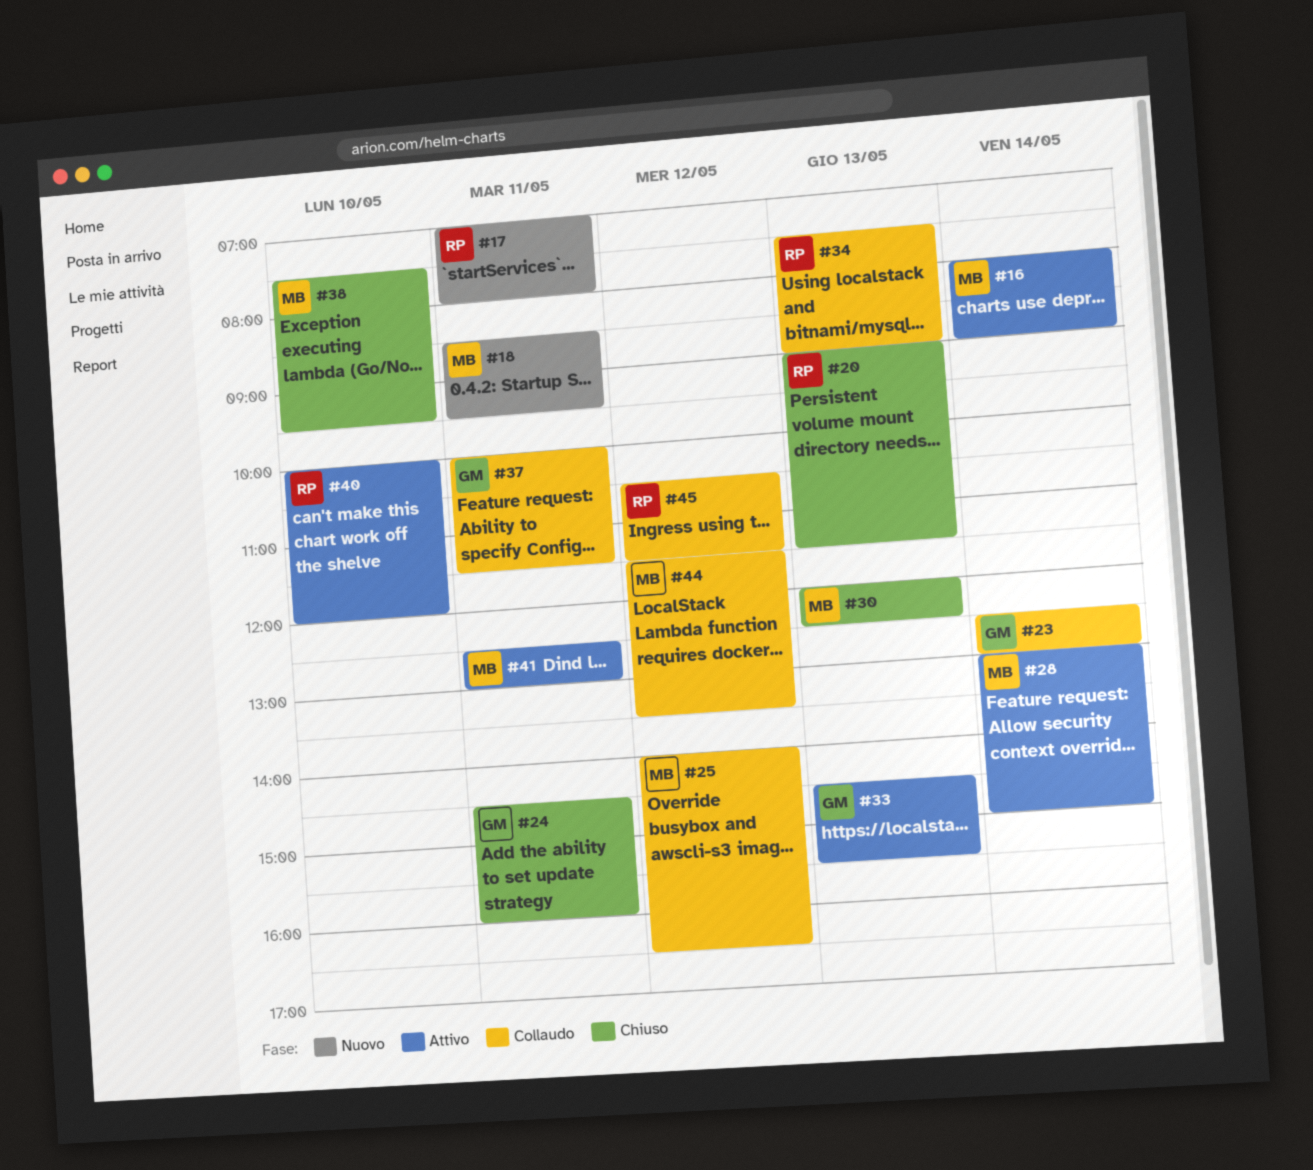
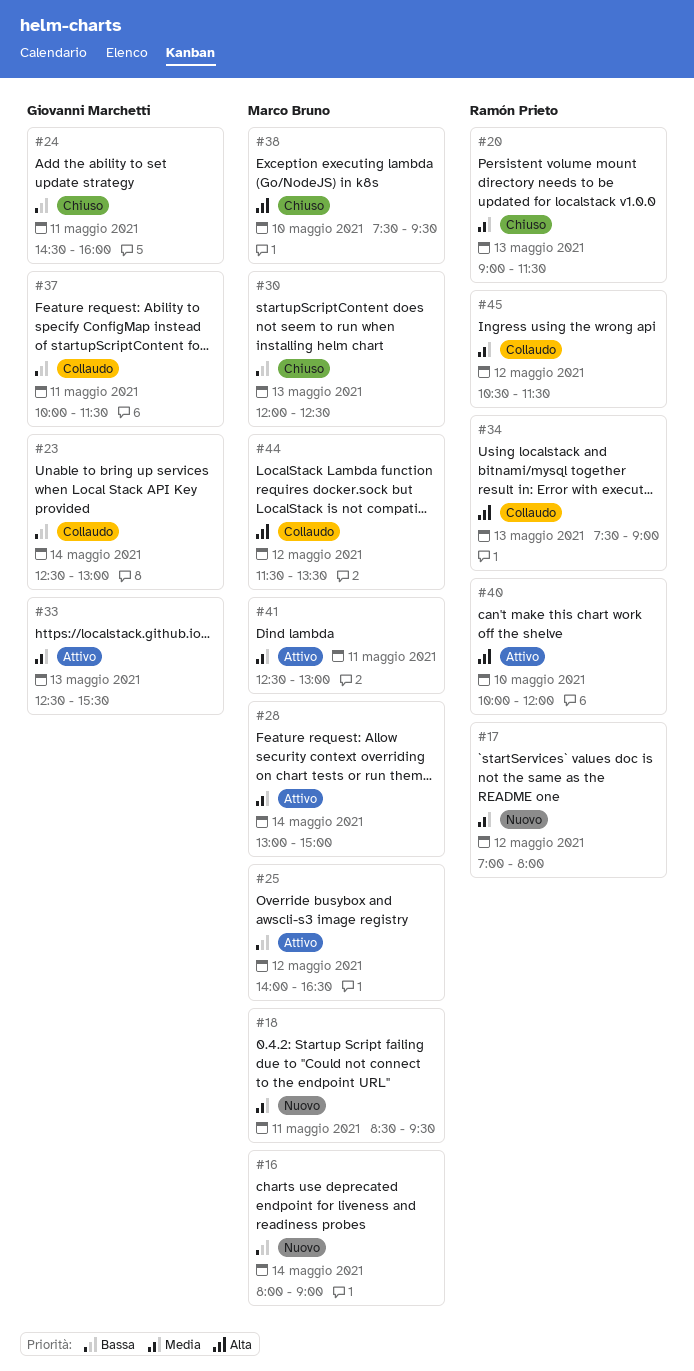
#16, status: Attivo -> Nuovo
#17, day: May 11 -> May 12
#25, status: Collaudo -> Attivo
#33, begins: 14:30 -> 12:30

